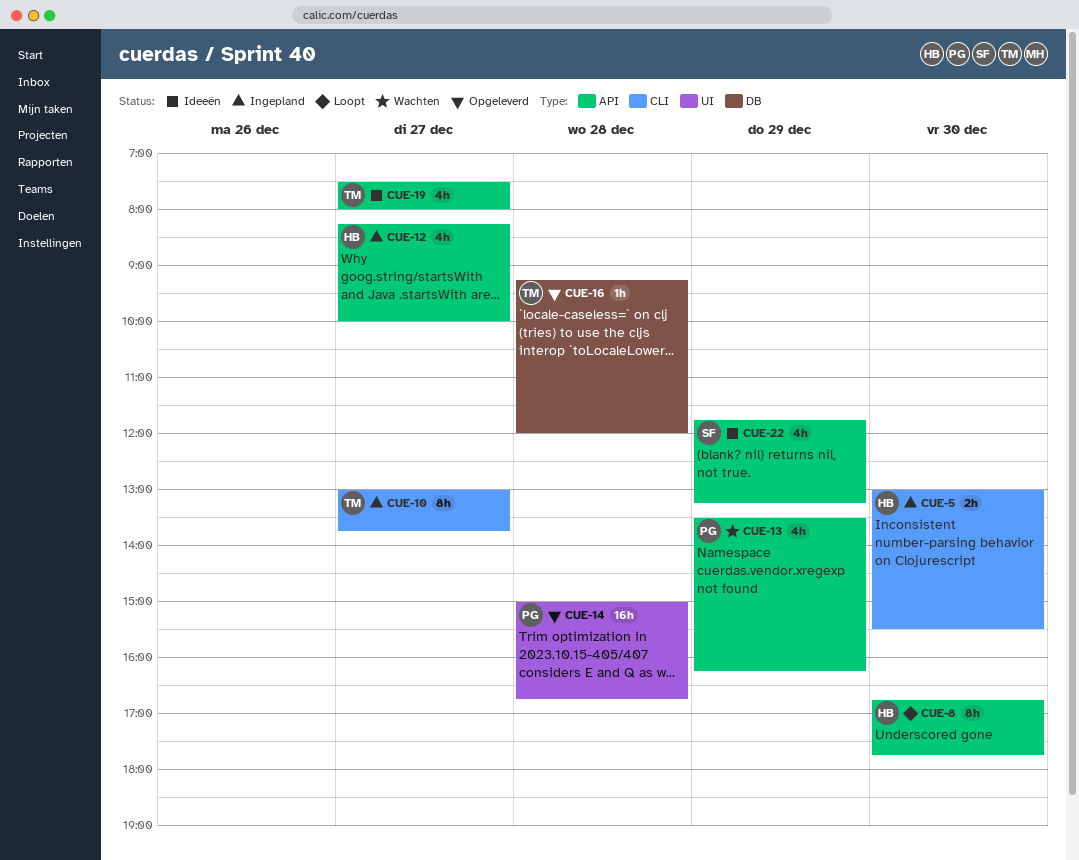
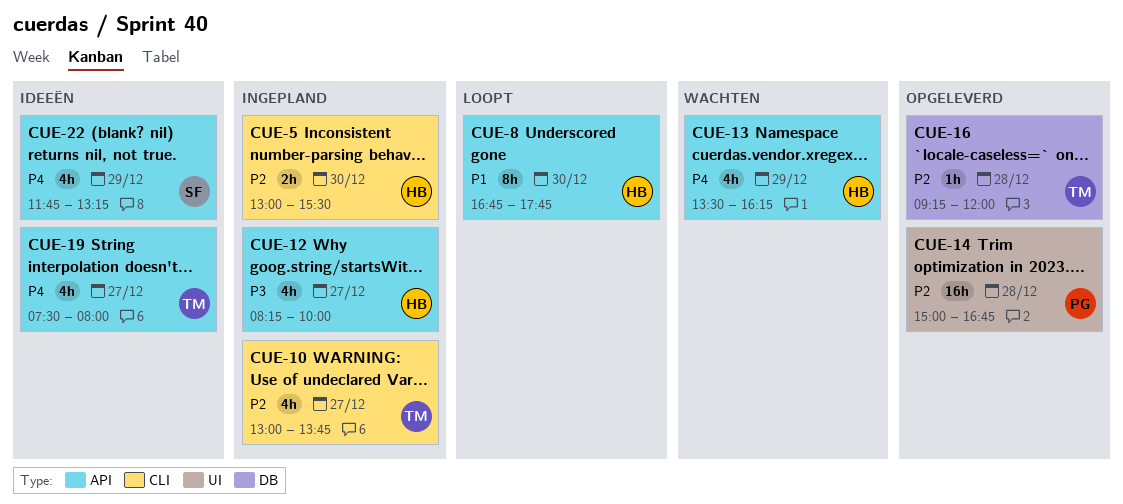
CUE-10, estimate: 8h -> 4h
CUE-13, owner: PG -> HB

